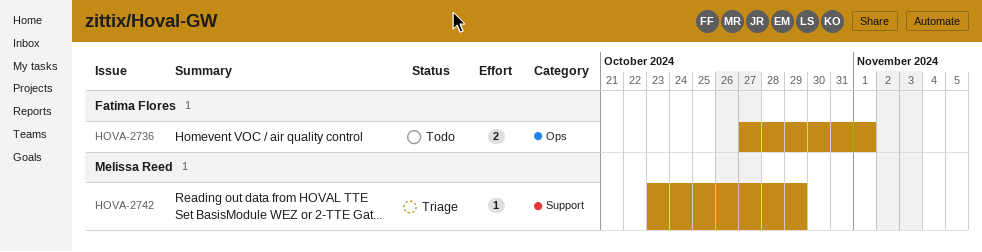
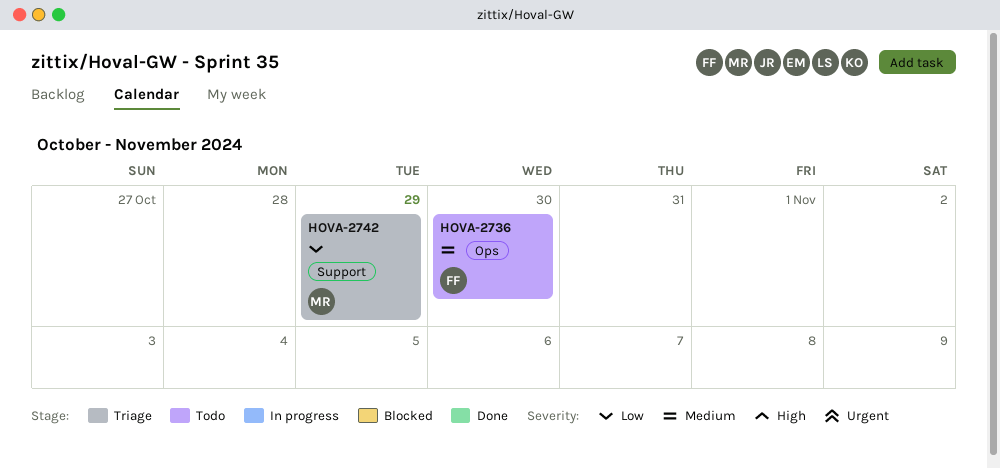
HOVA-2736, due: Nov 1 -> Oct 30

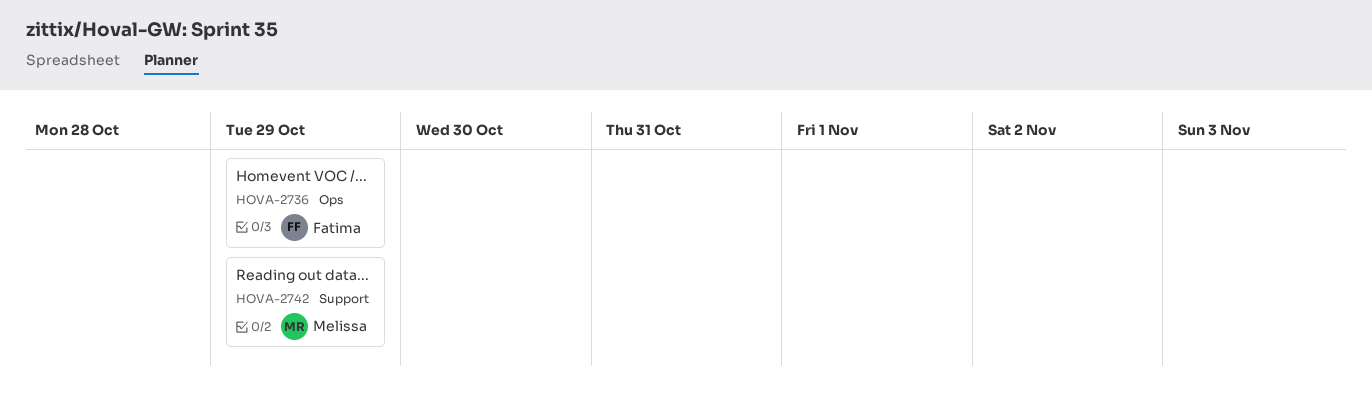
HOVA-2736, due: Oct 30 -> Oct 29

